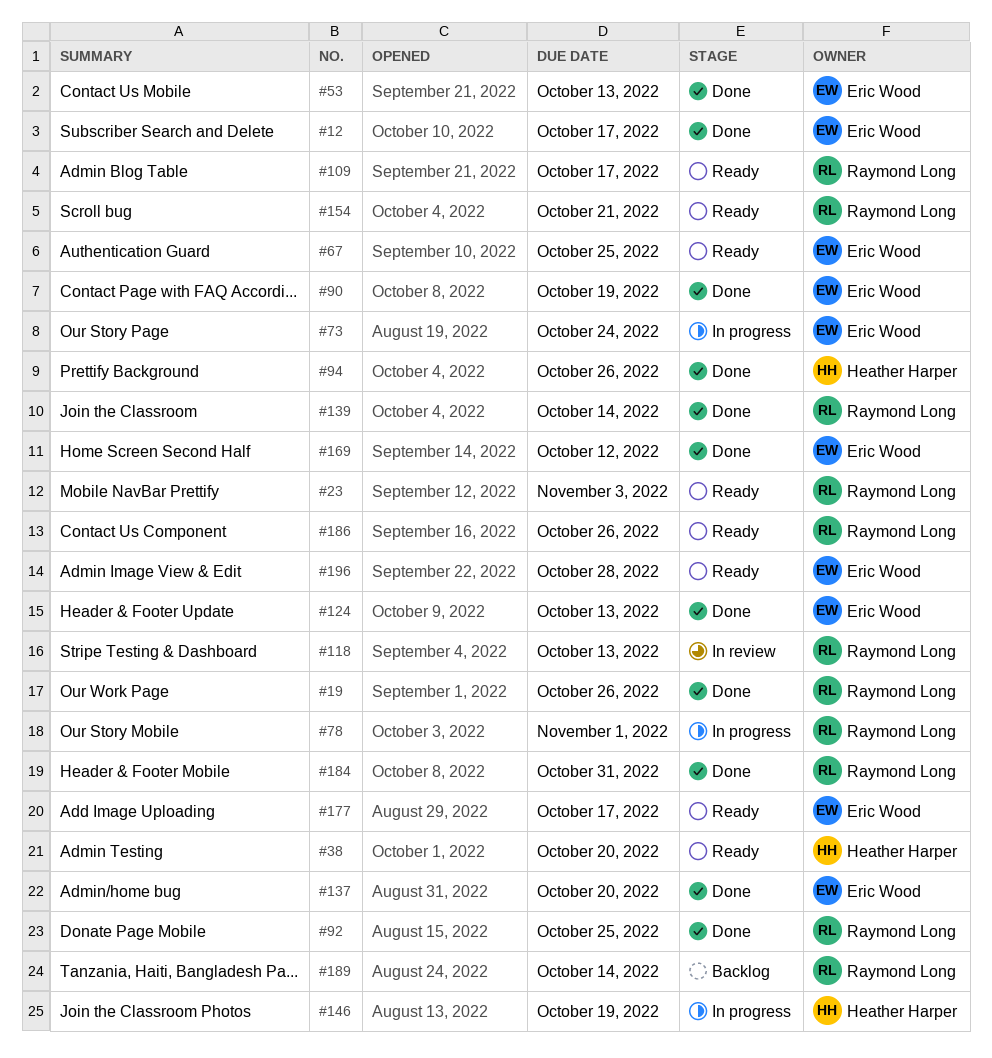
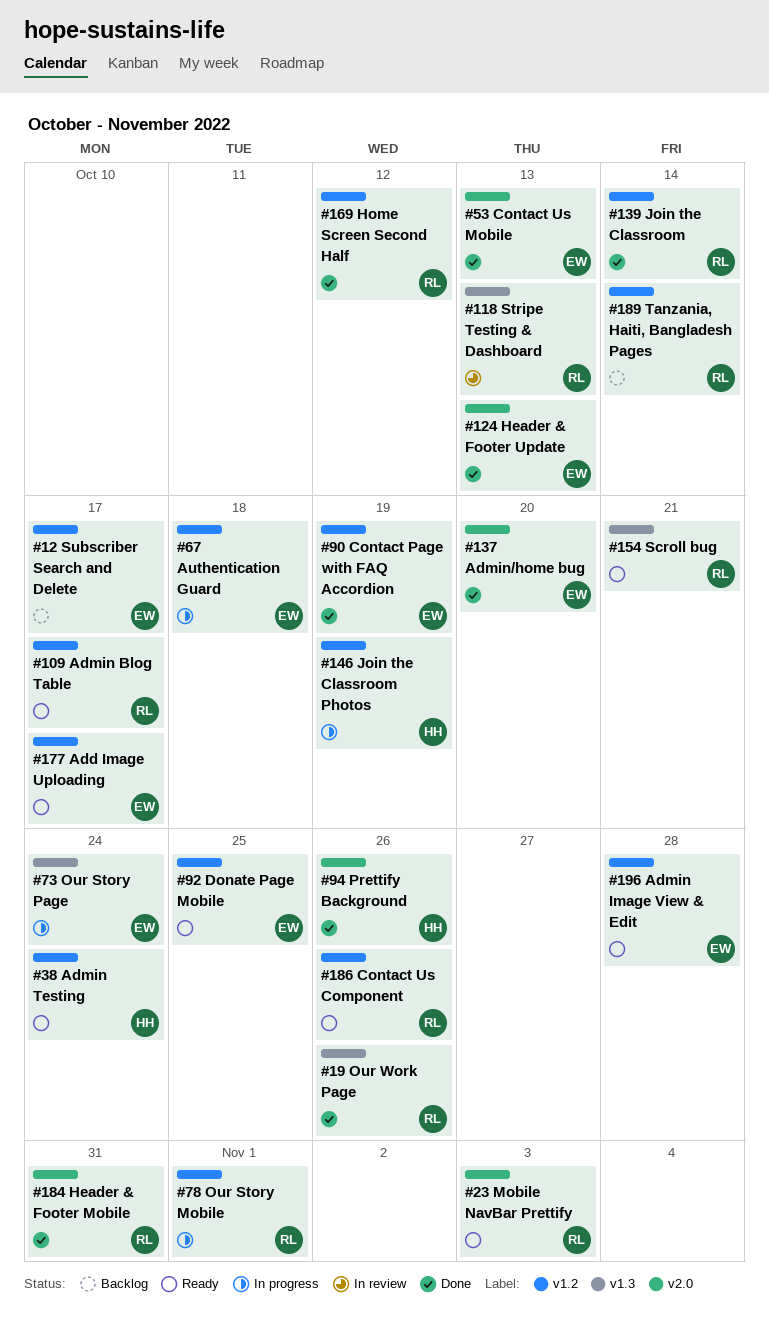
#12, status: Done -> Backlog
#38, due: Oct 20 -> Oct 24
#67, status: Ready -> In progress
#67, due: Oct 25 -> Oct 18
#92, status: Done -> Ready
#92, owner: Raymond Long -> Eric Wood
#169, owner: Eric Wood -> Raymond Long

